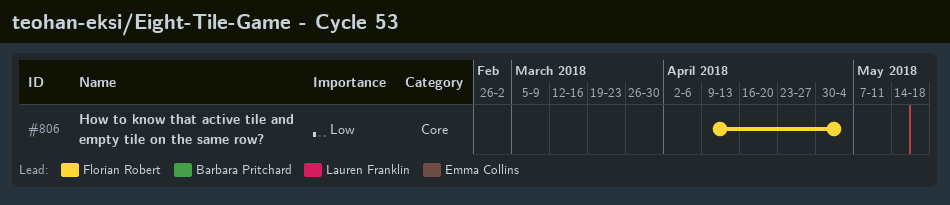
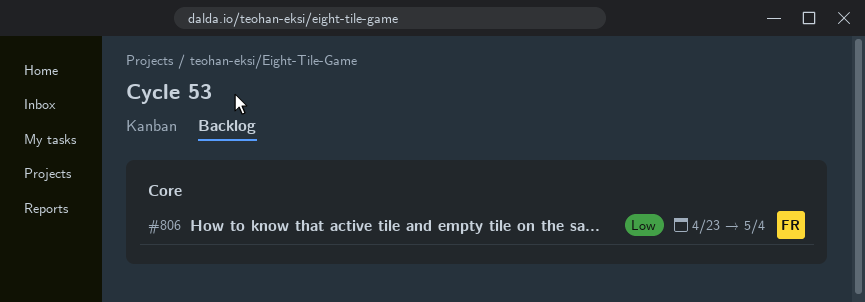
#806, start: Apr 9 -> Apr 23

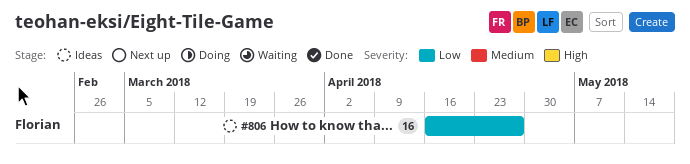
#806, start: Apr 23 -> Apr 16
#806, due: May 4 -> Apr 27

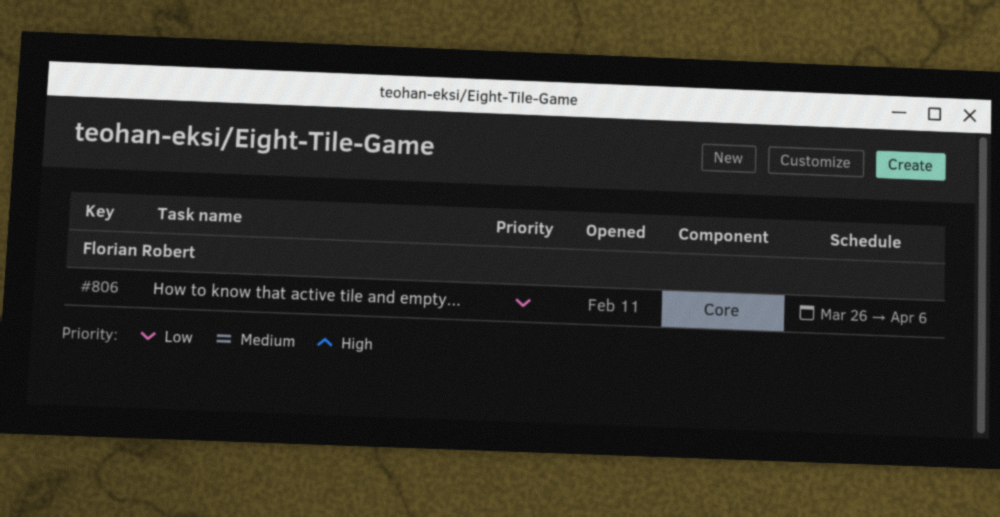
#806, start: Apr 16 -> Mar 26
#806, due: Apr 27 -> Apr 6

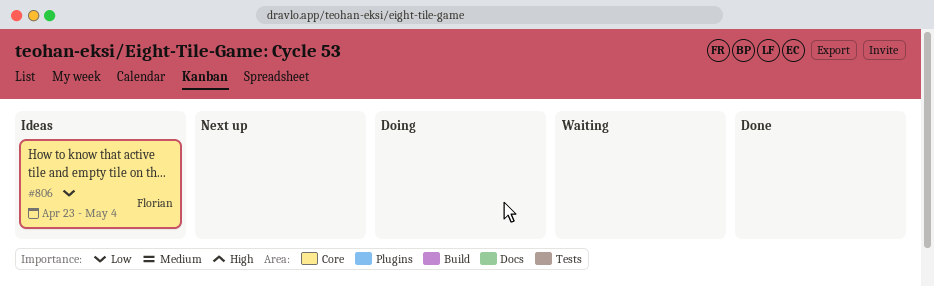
#806, start: Mar 26 -> Apr 23
#806, due: Apr 6 -> May 4

